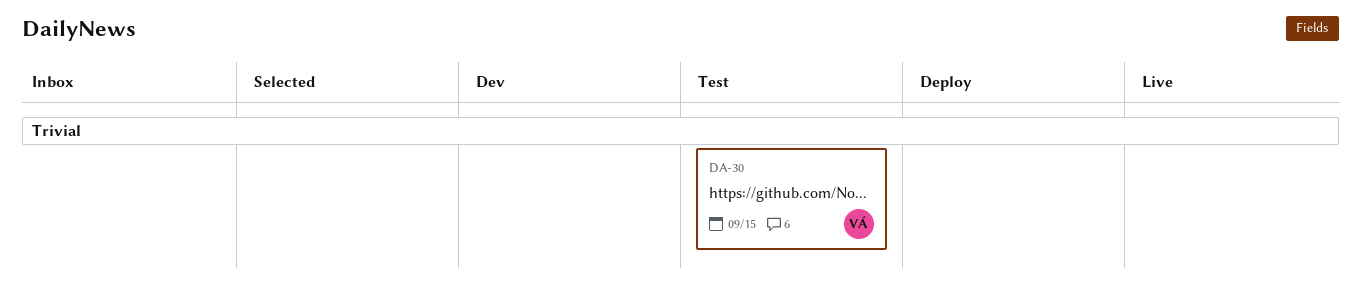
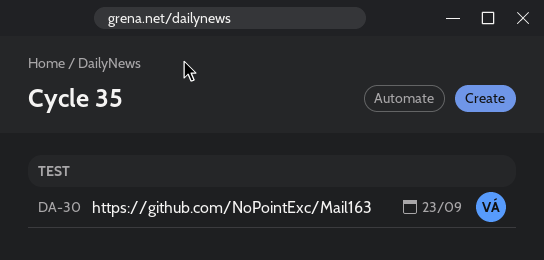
DA-30, due: Sep 15 -> Sep 23

